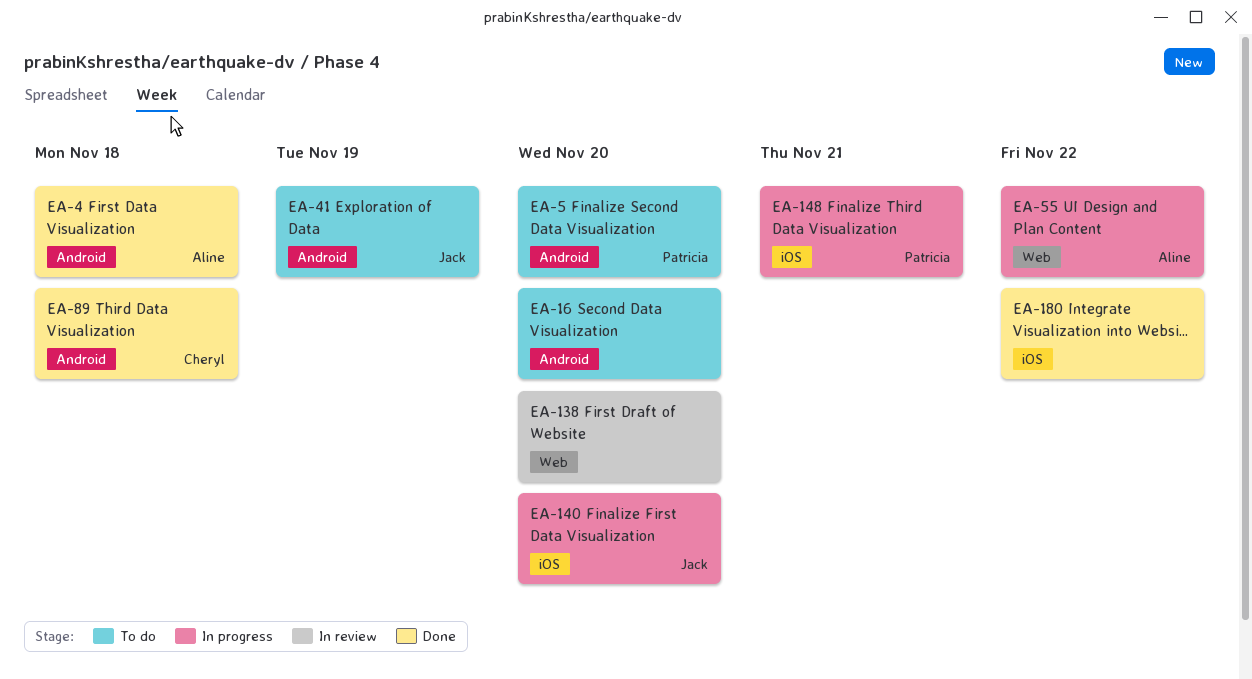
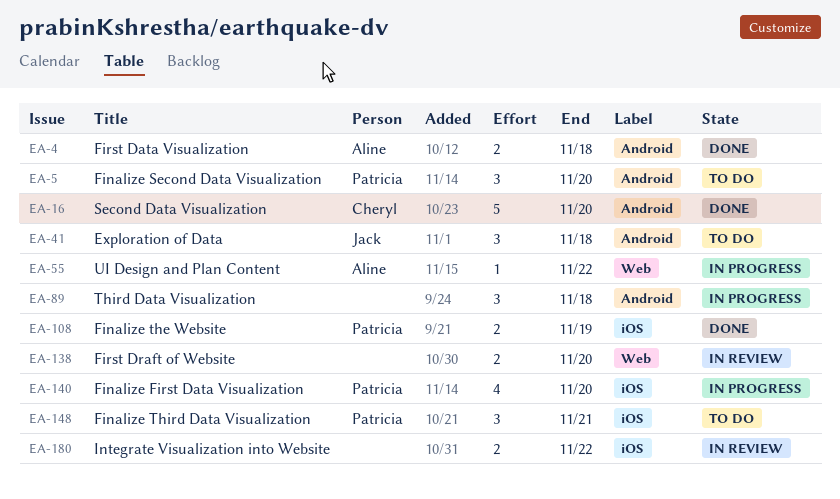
EA-16, status: To do -> Done
EA-16, owner: none -> Cheryl
EA-41, due: Nov 19 -> Nov 18
EA-89, status: Done -> In progress
EA-89, owner: Cheryl -> none
EA-108: none -> present
EA-140, owner: Jack -> Patricia
EA-148, status: In progress -> To do
EA-180, status: Done -> In review

